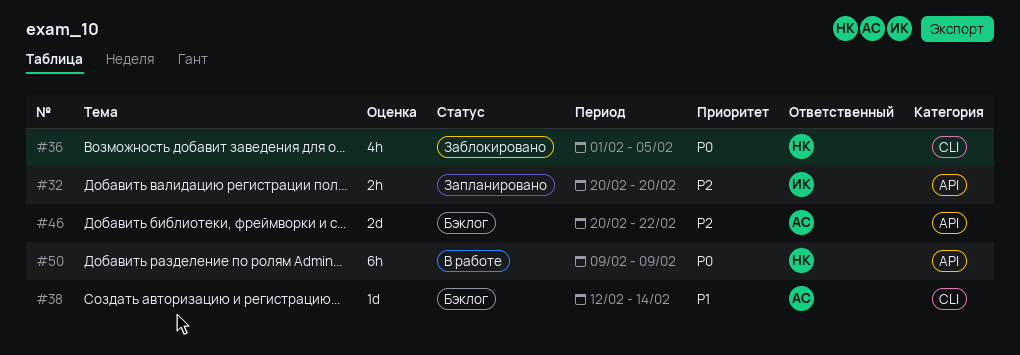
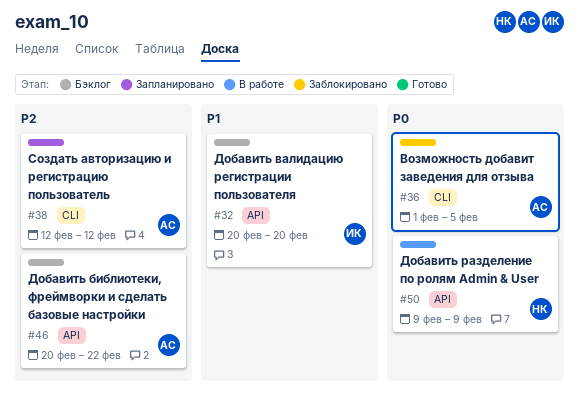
#32, status: Запланировано -> Бэклог
#32, priority: P2 -> P1
#36, owner: НК -> АС
#38, status: Бэклог -> Запланировано
#38, priority: P1 -> P2
#38, due: Feb 14 -> Feb 12

